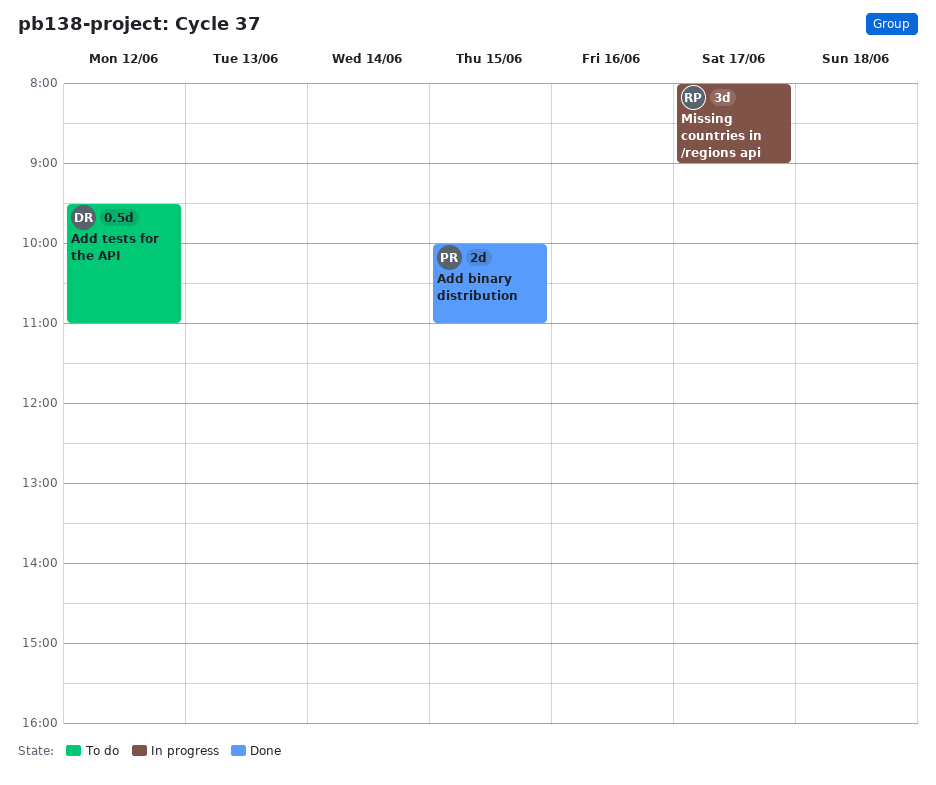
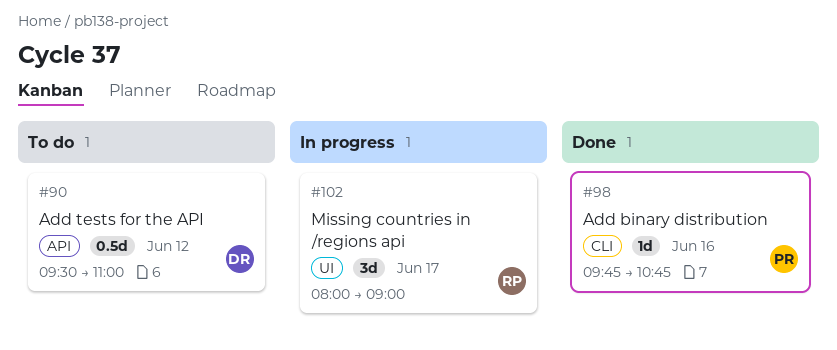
Add binary distribution, estimate: 2d -> 1d
Add binary distribution, day: Jun 15 -> Jun 16
Add binary distribution, begins: 10:00 -> 09:45
Add binary distribution, ends: 11:00 -> 10:45

